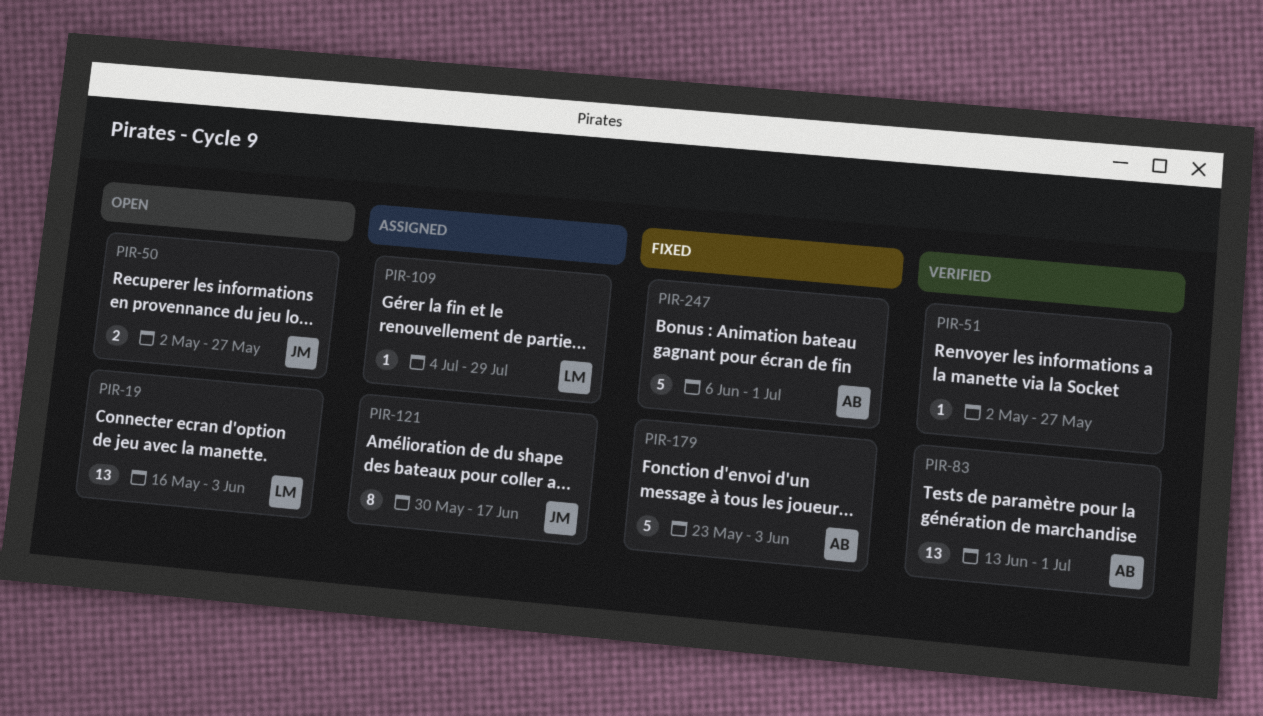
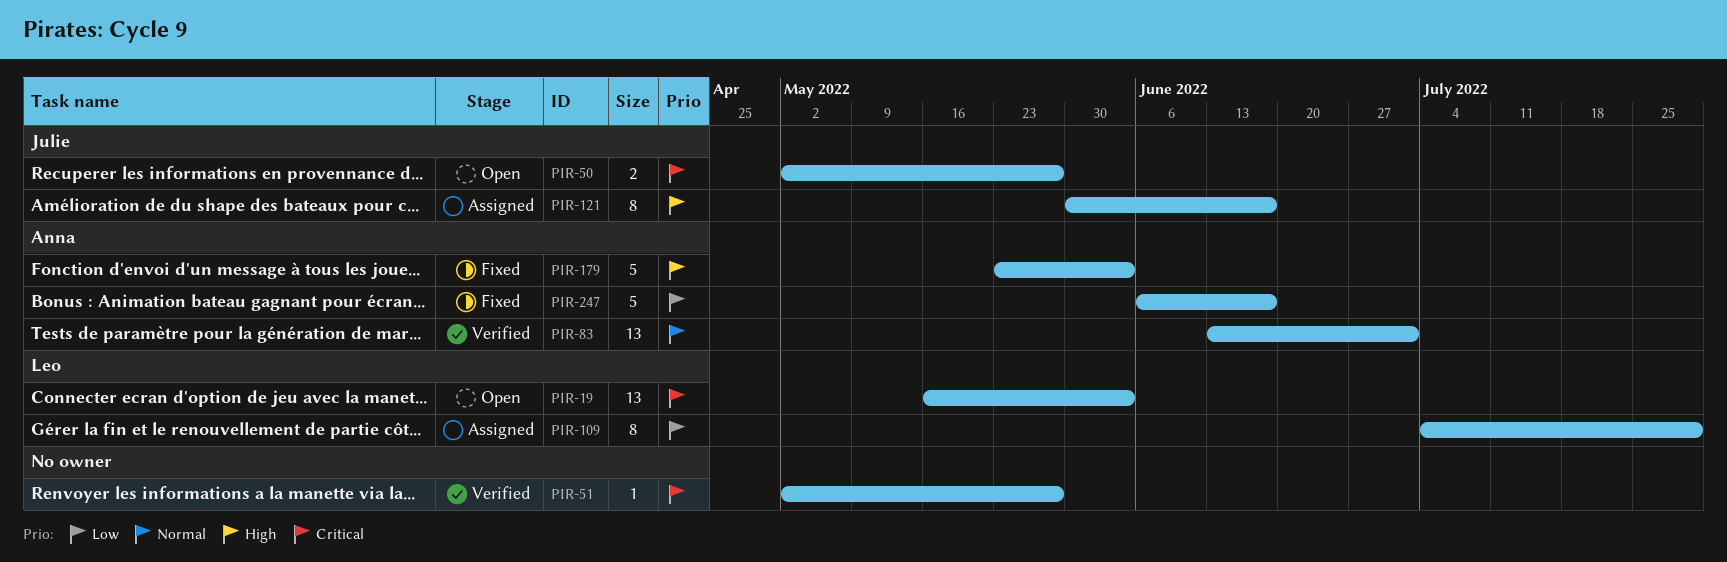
PIR-109, estimate: 1 -> 8
PIR-247, due: Jul 1 -> Jun 17

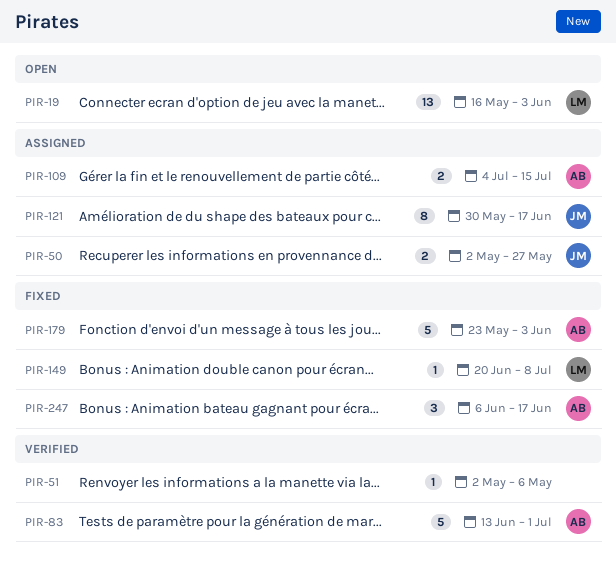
PIR-50, status: Open -> Assigned
PIR-51, due: May 27 -> May 6
PIR-83, estimate: 13 -> 5
PIR-109, owner: Leo -> Anna
PIR-109, estimate: 8 -> 2
PIR-109, due: Jul 29 -> Jul 15
PIR-149: none -> present
PIR-247, estimate: 5 -> 3

